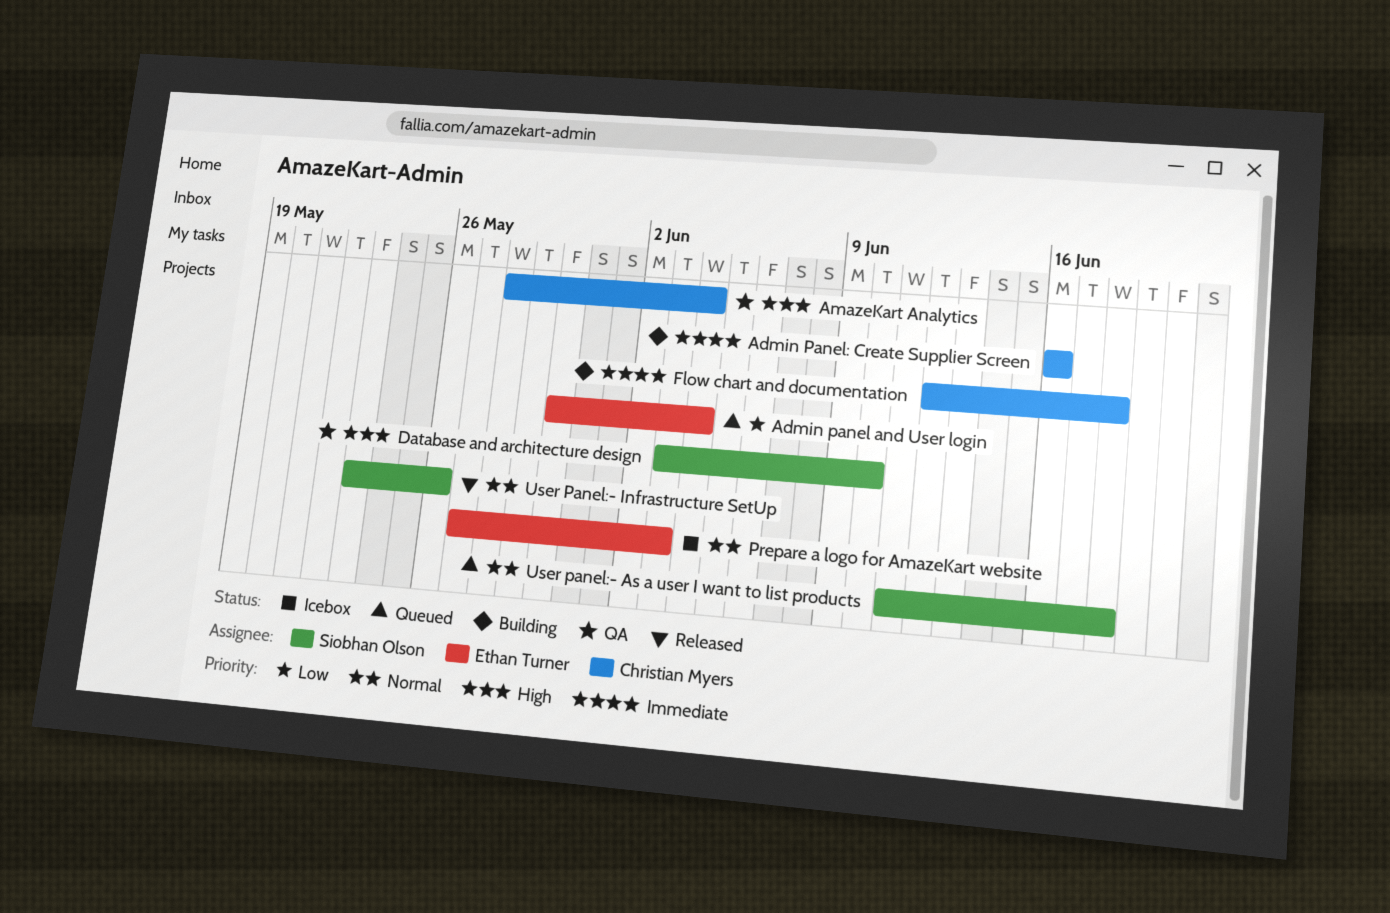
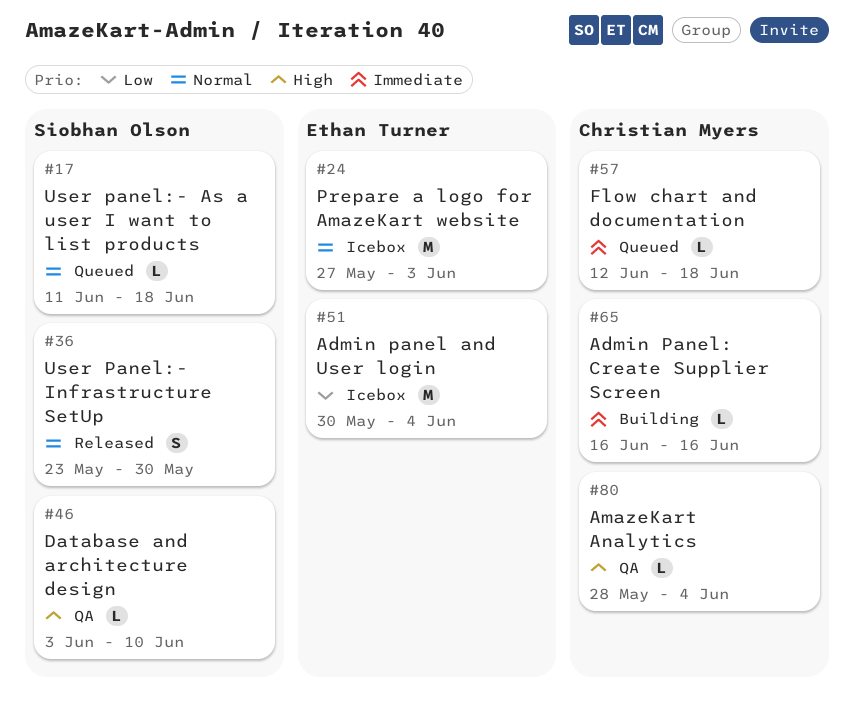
Admin panel and User login, status: Queued -> Icebox
Flow chart and documentation, status: Building -> Queued
User Panel:- Infrastructure SetUp, due: May 26 -> May 30

